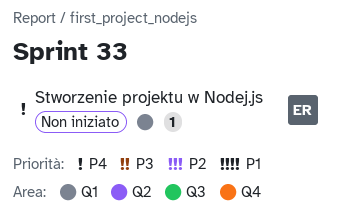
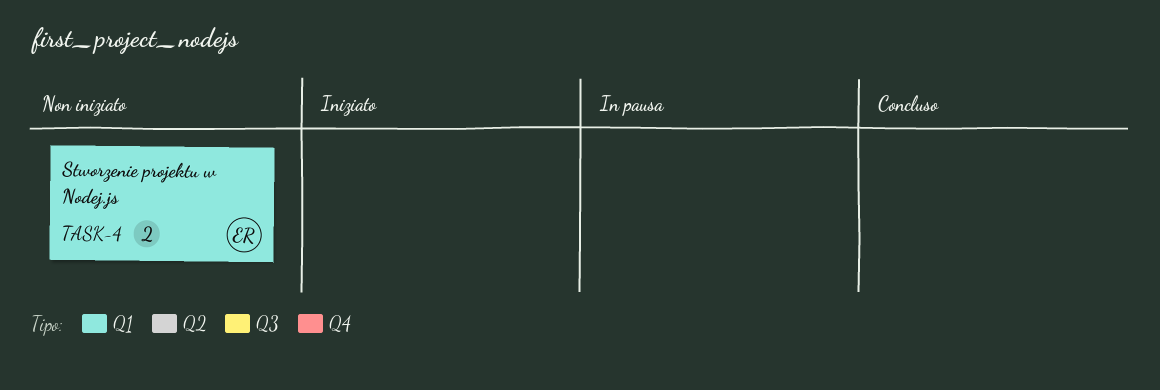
Stworzenie projektu w Nodej.js, estimate: 1 -> 2

